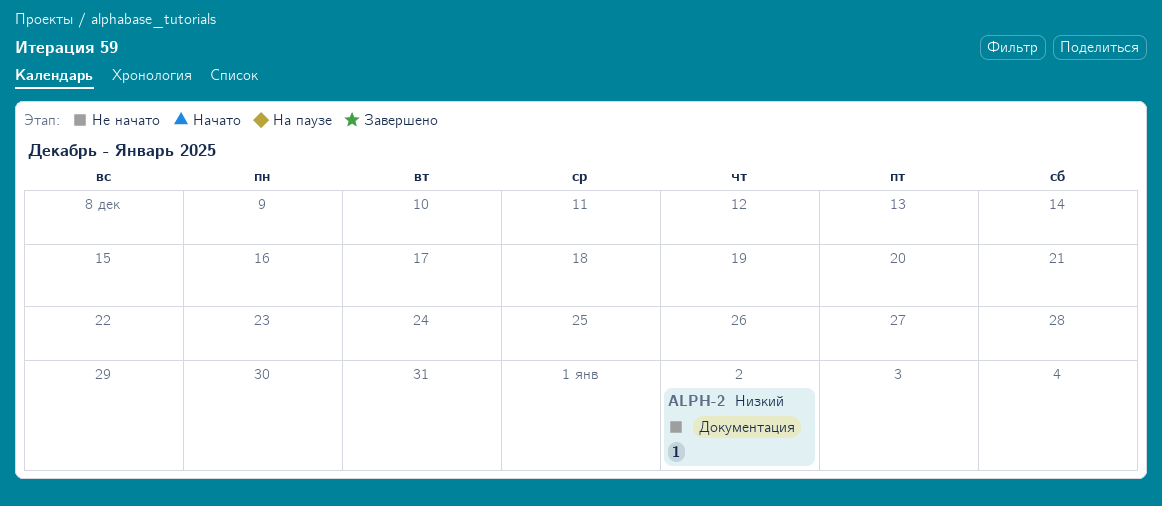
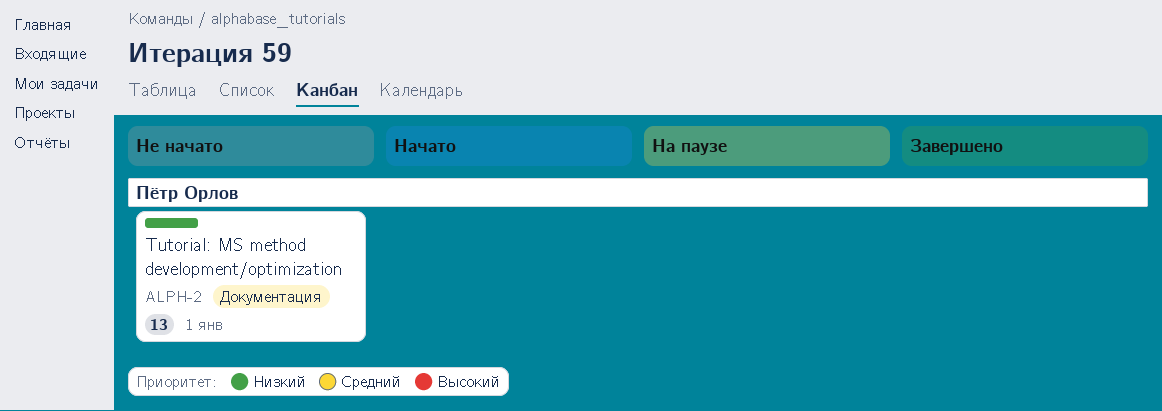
ALPH-2, estimate: 1 -> 13
ALPH-2, due: Jan 2 -> Jan 1

